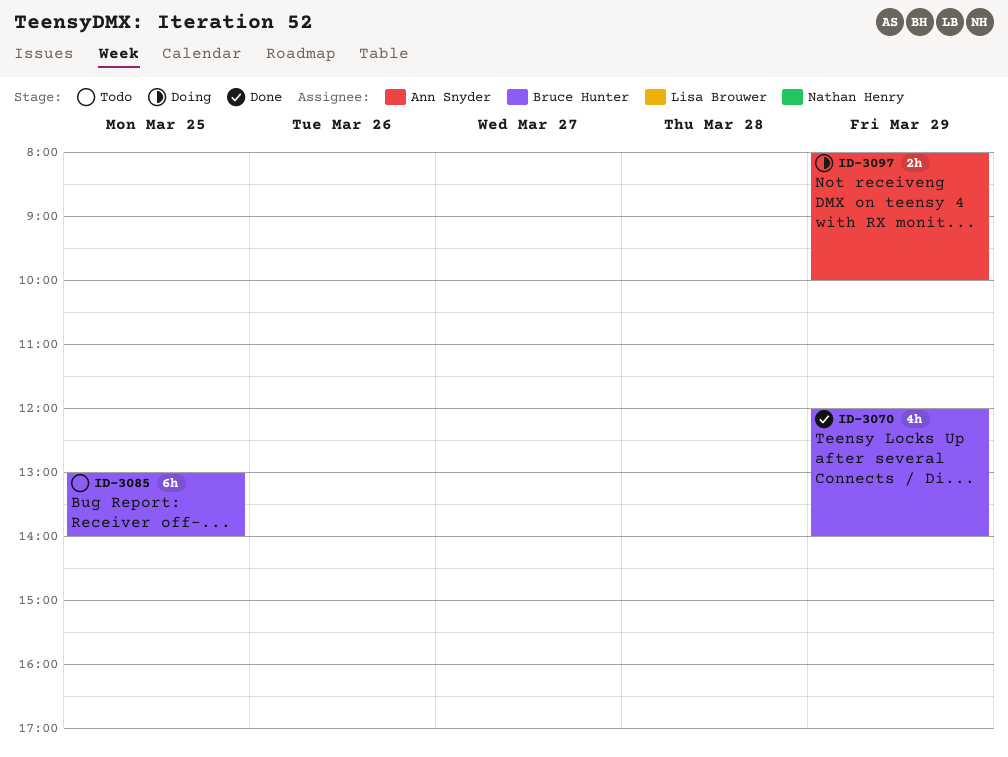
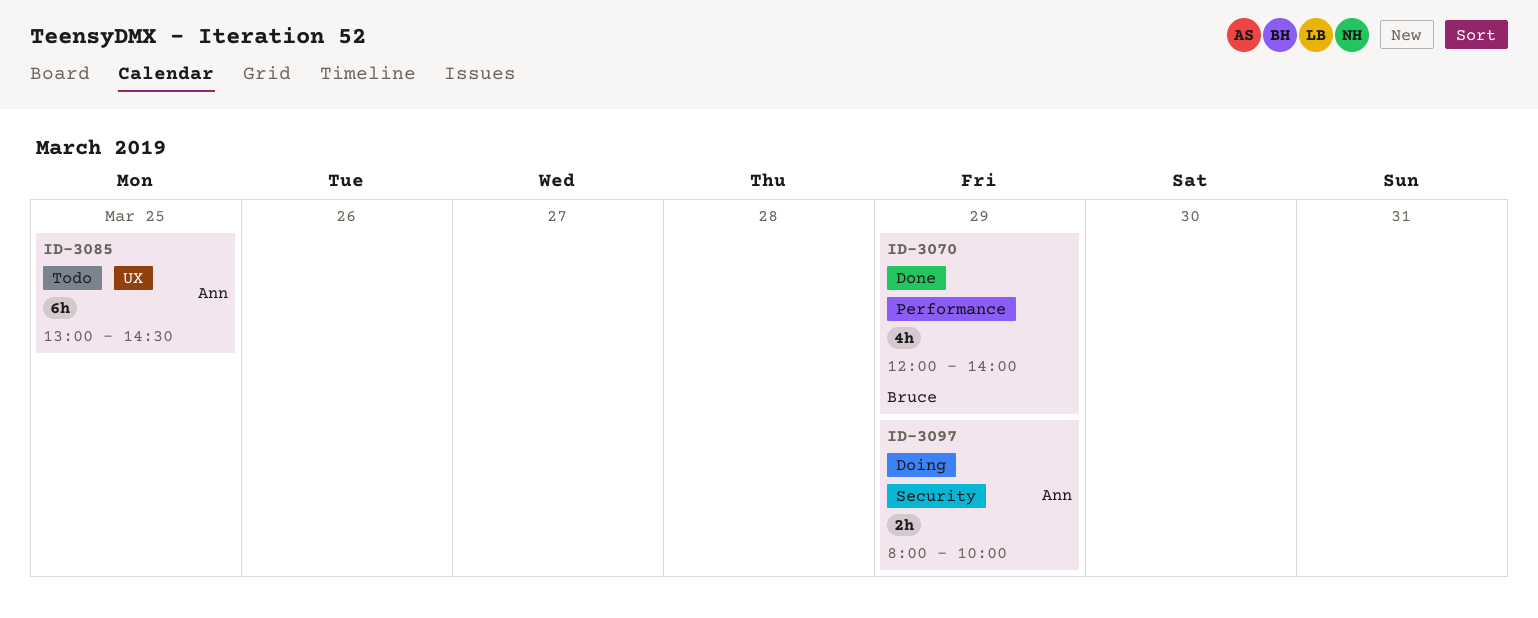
ID-3085, owner: Bruce Hunter -> Ann Snyder
ID-3085, ends: 14:00 -> 14:30

